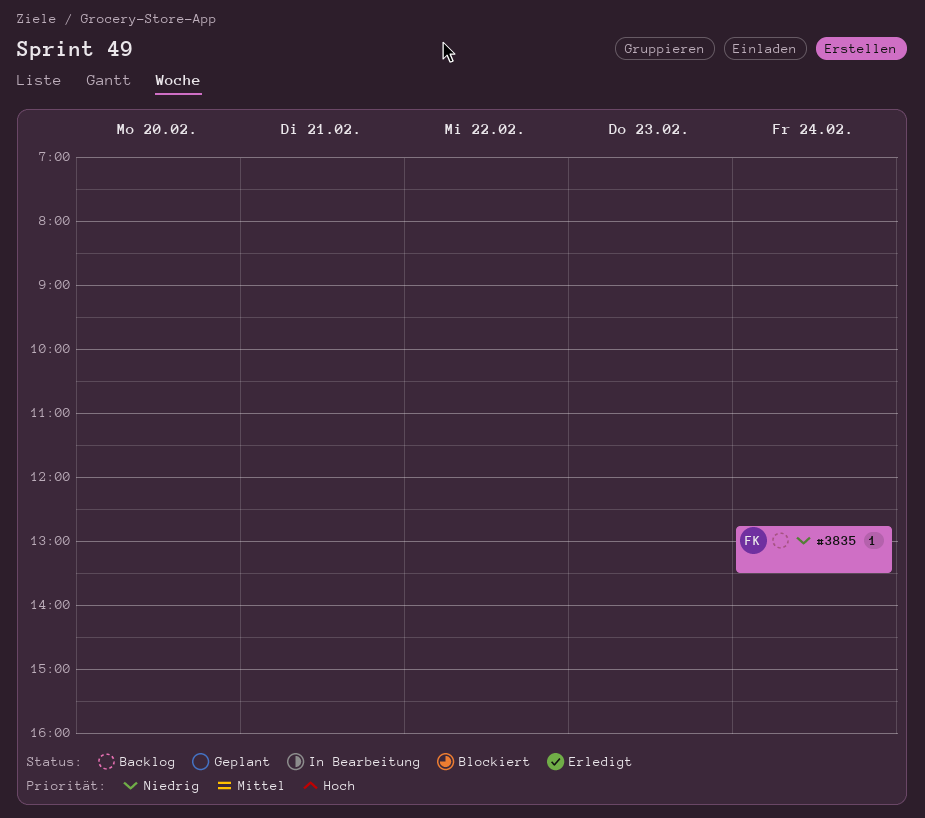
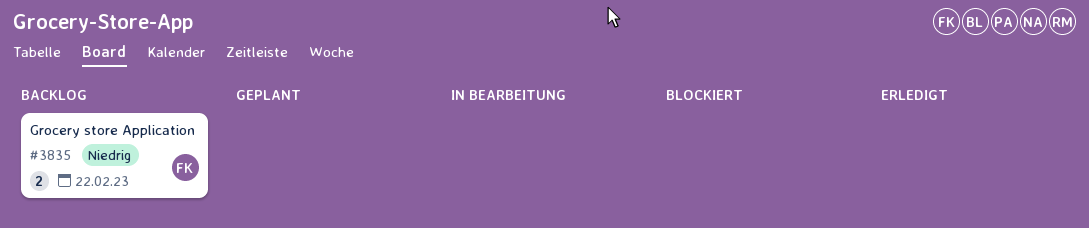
#3835, estimate: 1 -> 2
#3835, day: Feb 24 -> Feb 22

